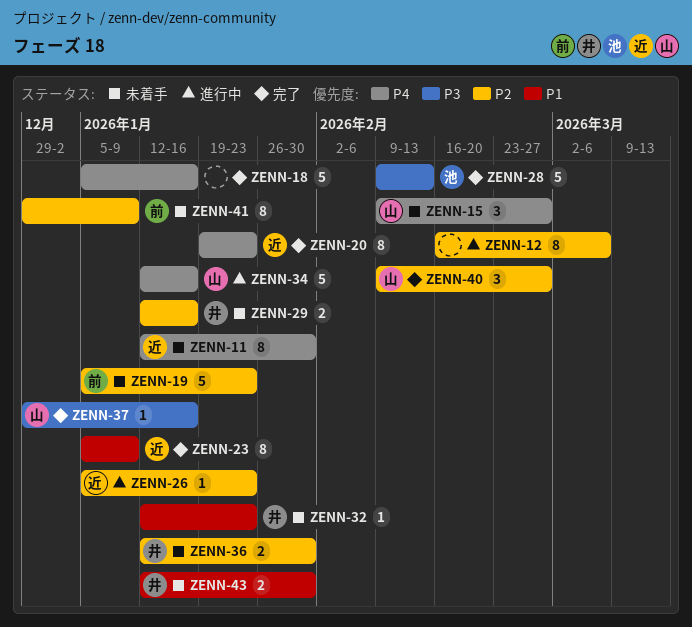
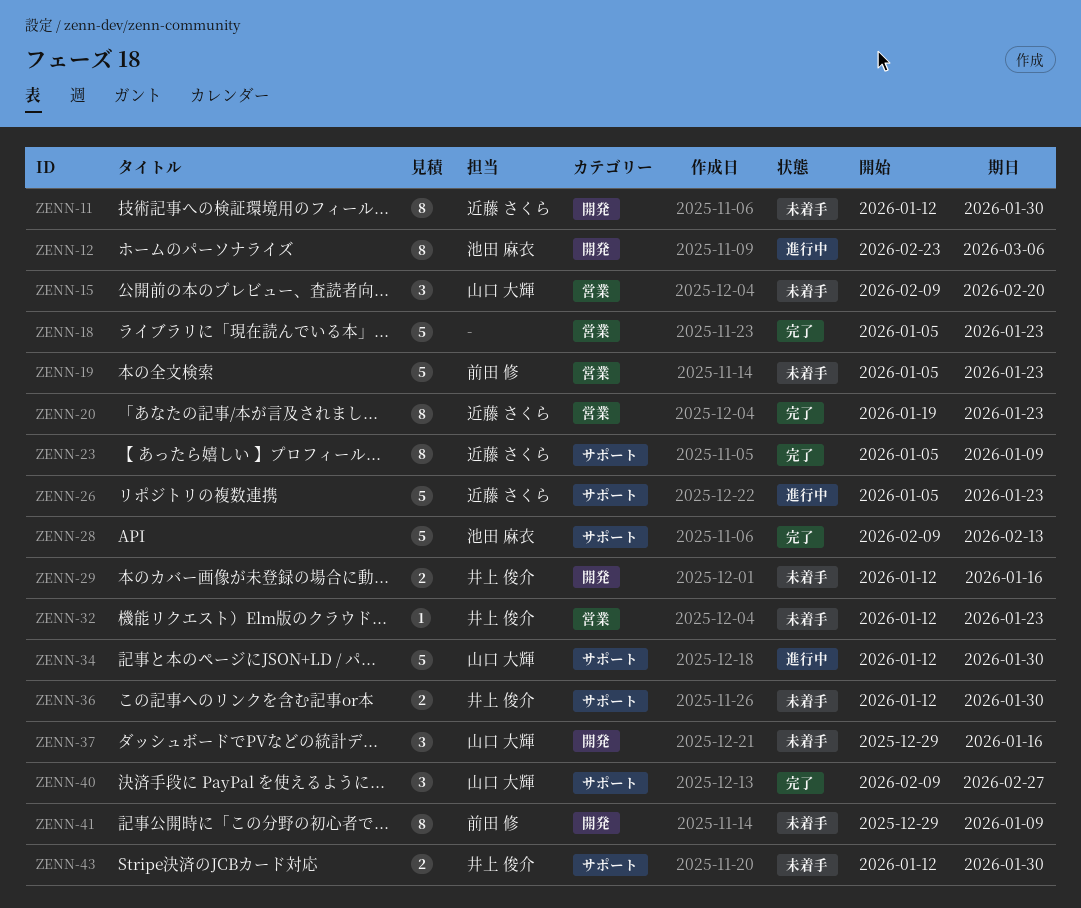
ZENN-12, owner: none -> 池田 麻衣
ZENN-12, start: Feb 16 -> Feb 23
ZENN-15, due: Feb 27 -> Feb 20
ZENN-18, due: Jan 16 -> Jan 23
ZENN-26, estimate: 1 -> 5
ZENN-34, due: Jan 16 -> Jan 30
ZENN-37, status: 完了 -> 未着手
ZENN-37, estimate: 1 -> 3

